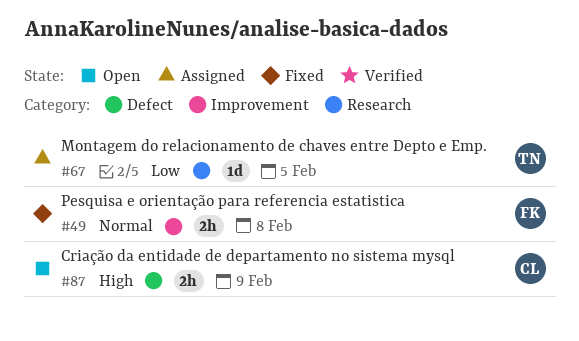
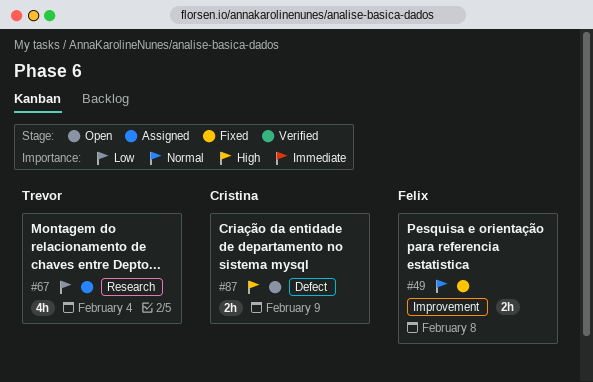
#67, estimate: 1d -> 4h
#67, due: Feb 5 -> Feb 4

